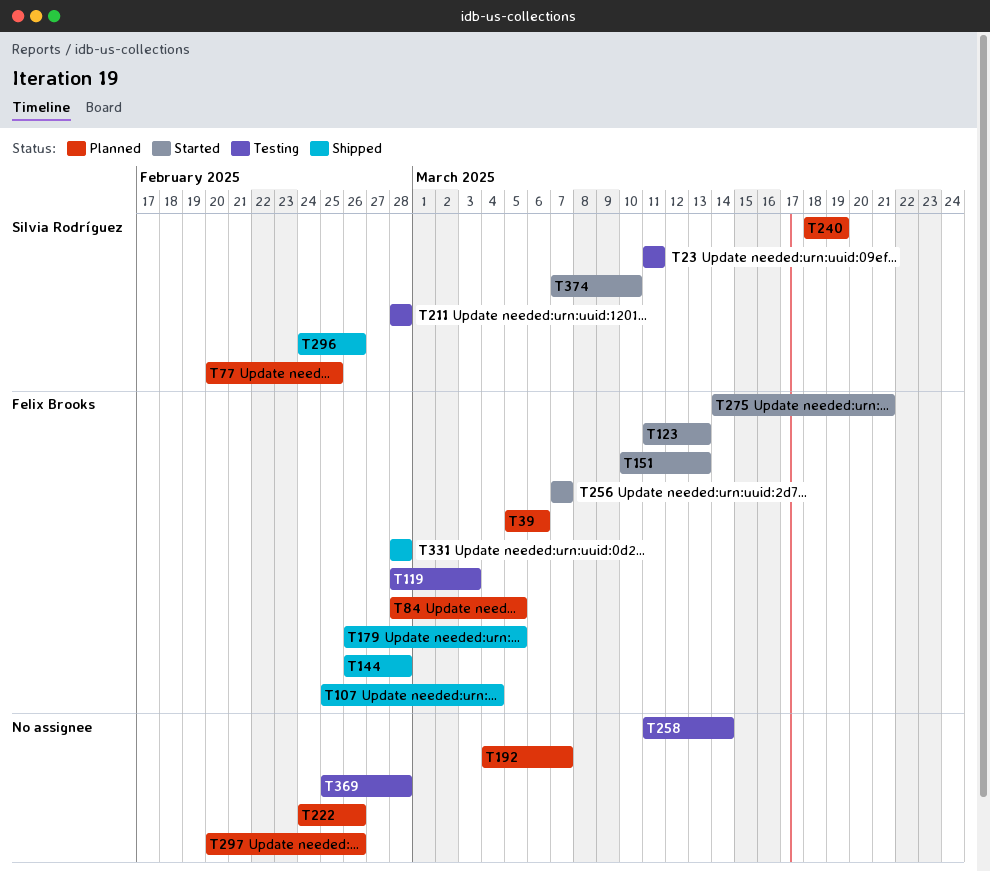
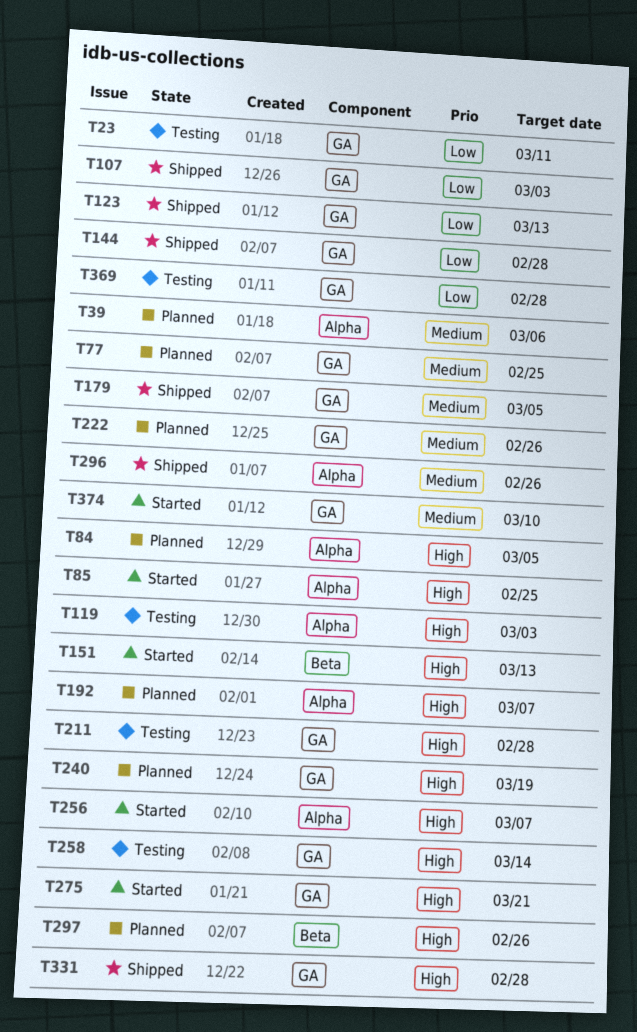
T85: none -> present
T107, due: Mar 4 -> Mar 3
T123, status: Started -> Shipped

